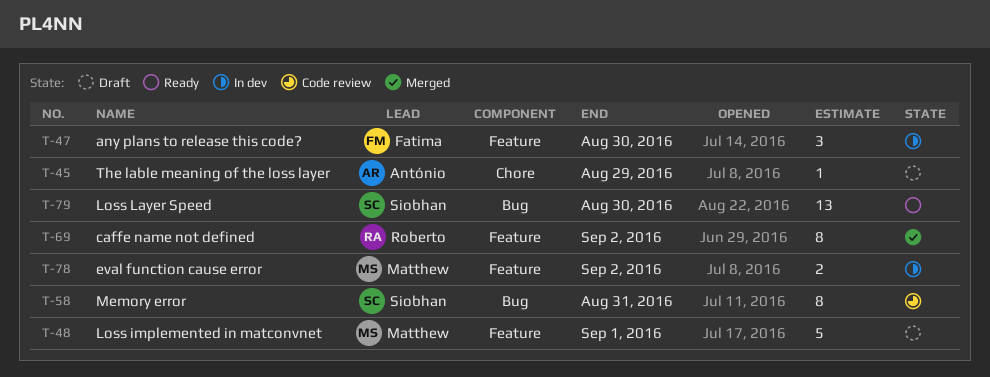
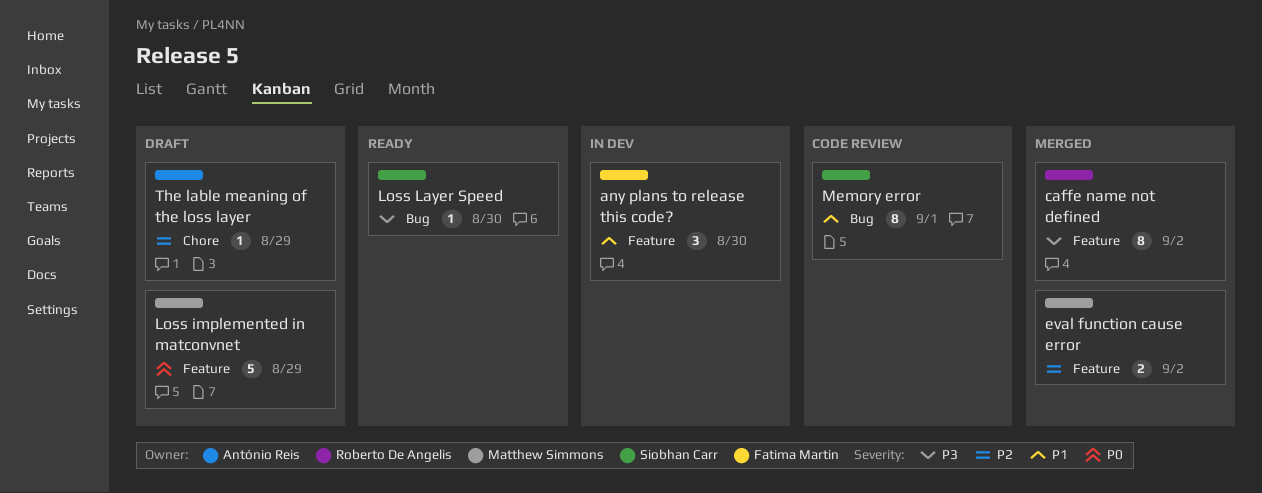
eval function cause error, status: In dev -> Merged
Loss implemented in matconvnet, due: Sep 1 -> Aug 29
Loss Layer Speed, estimate: 13 -> 1
Memory error, due: Aug 31 -> Sep 1

